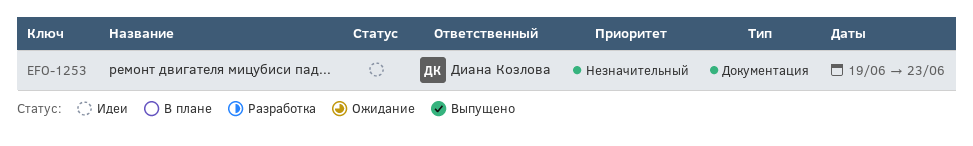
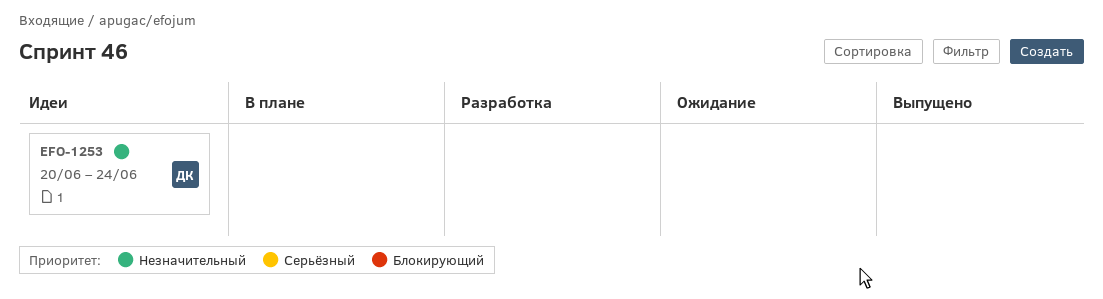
EFO-1253, start: Jun 19 -> Jun 20
EFO-1253, due: Jun 23 -> Jun 24

